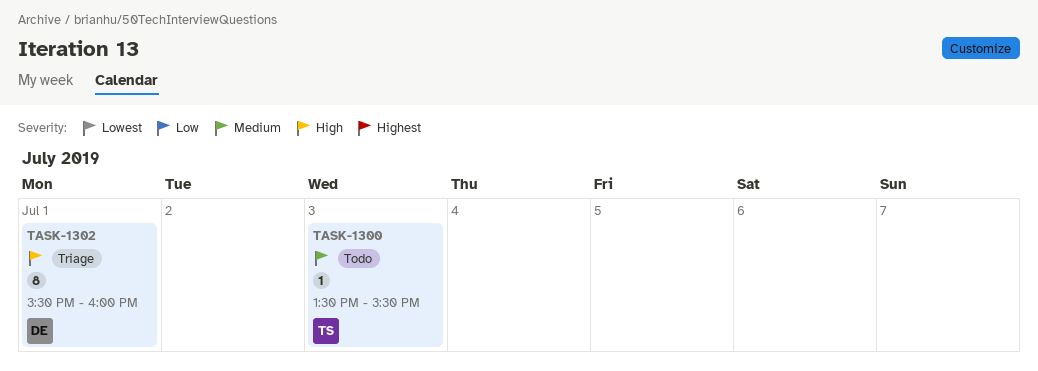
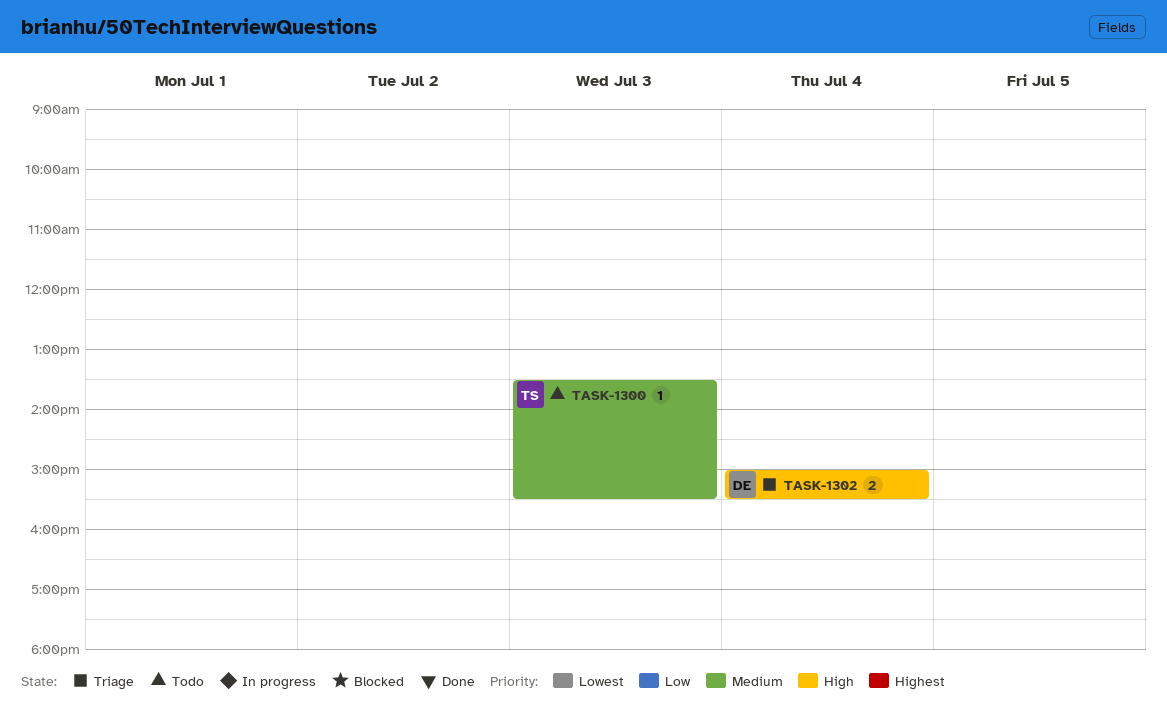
TASK-1302, estimate: 8 -> 2
TASK-1302, day: Jul 1 -> Jul 4
TASK-1302, begins: 15:30 -> 15:00
TASK-1302, ends: 16:00 -> 15:30

